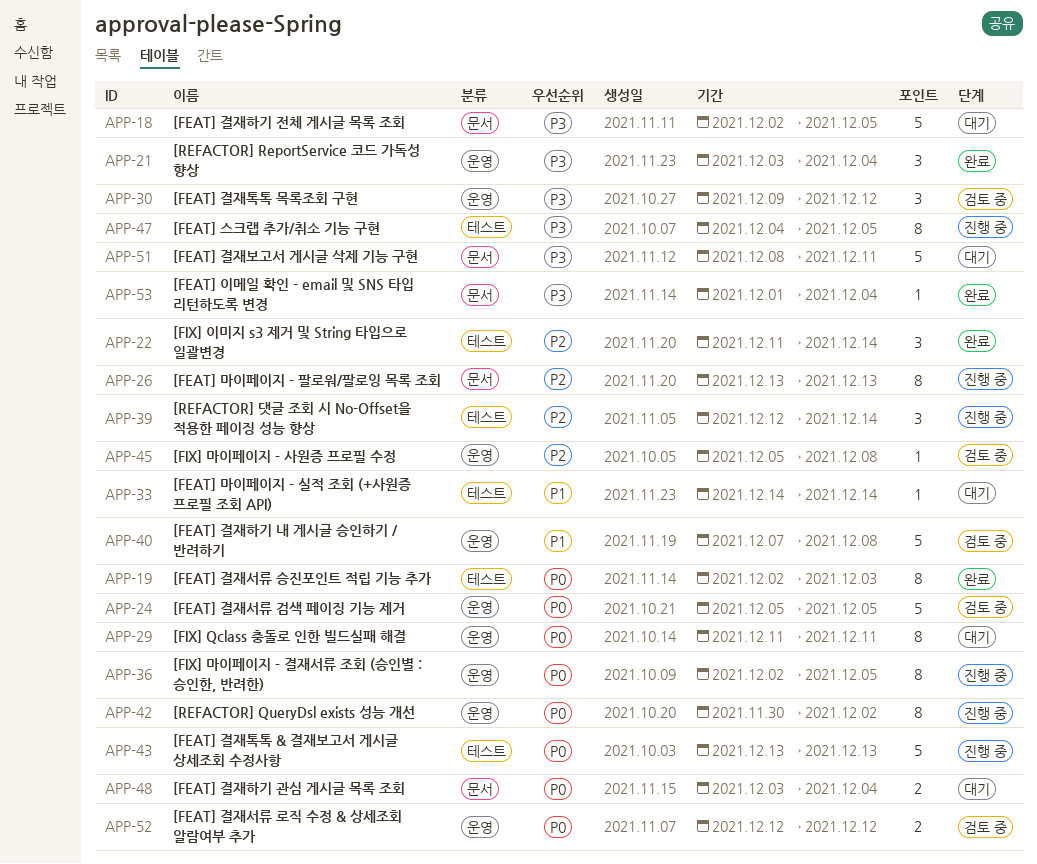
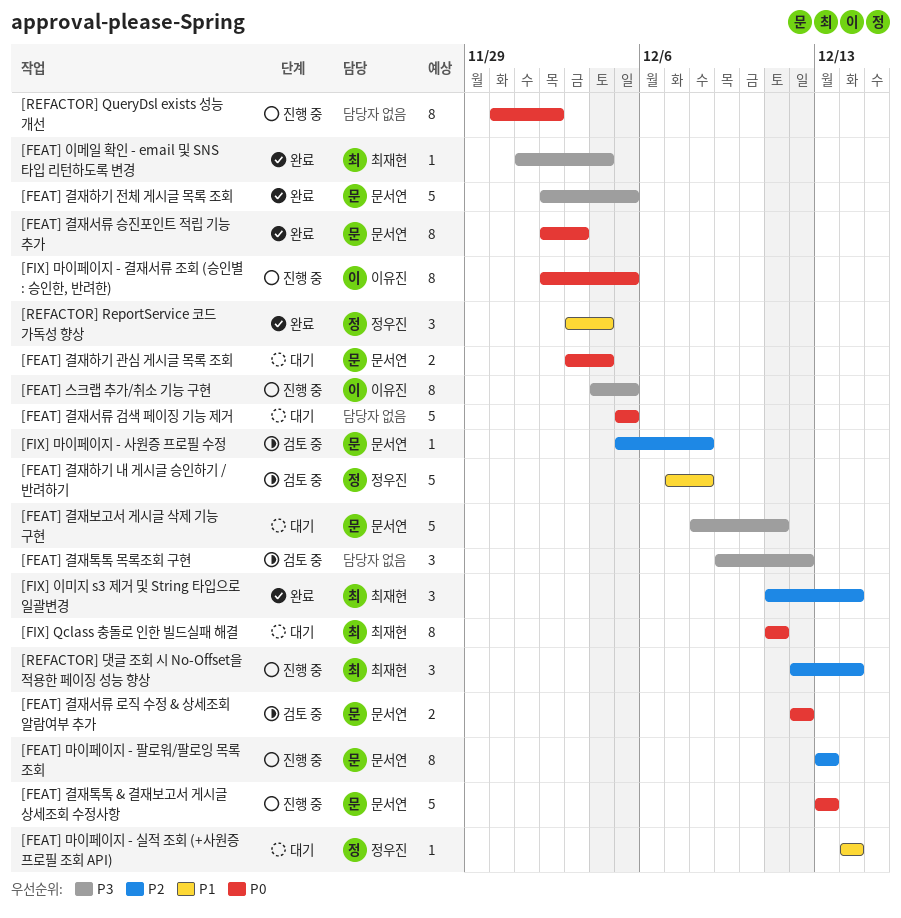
[FEAT] 결재서류 검색 페이징 기능 제거, status: 검토 중 -> 대기
[FEAT] 결재하기 전체 게시글 목록 조회, status: 대기 -> 완료
[REFACTOR] ReportService 코드 가독성 향상, priority: P3 -> P1

